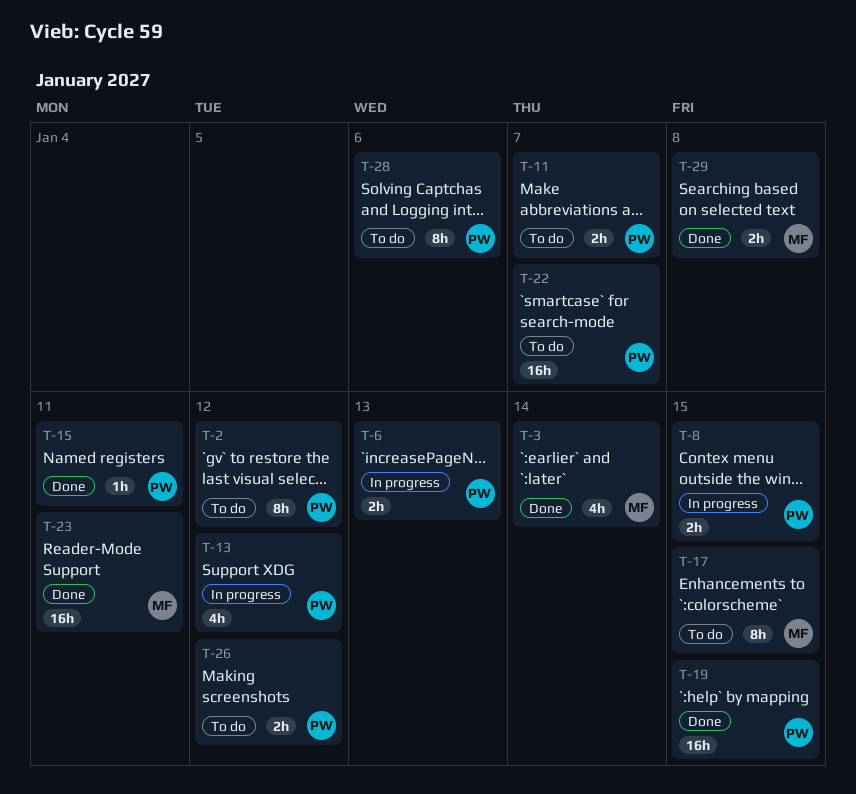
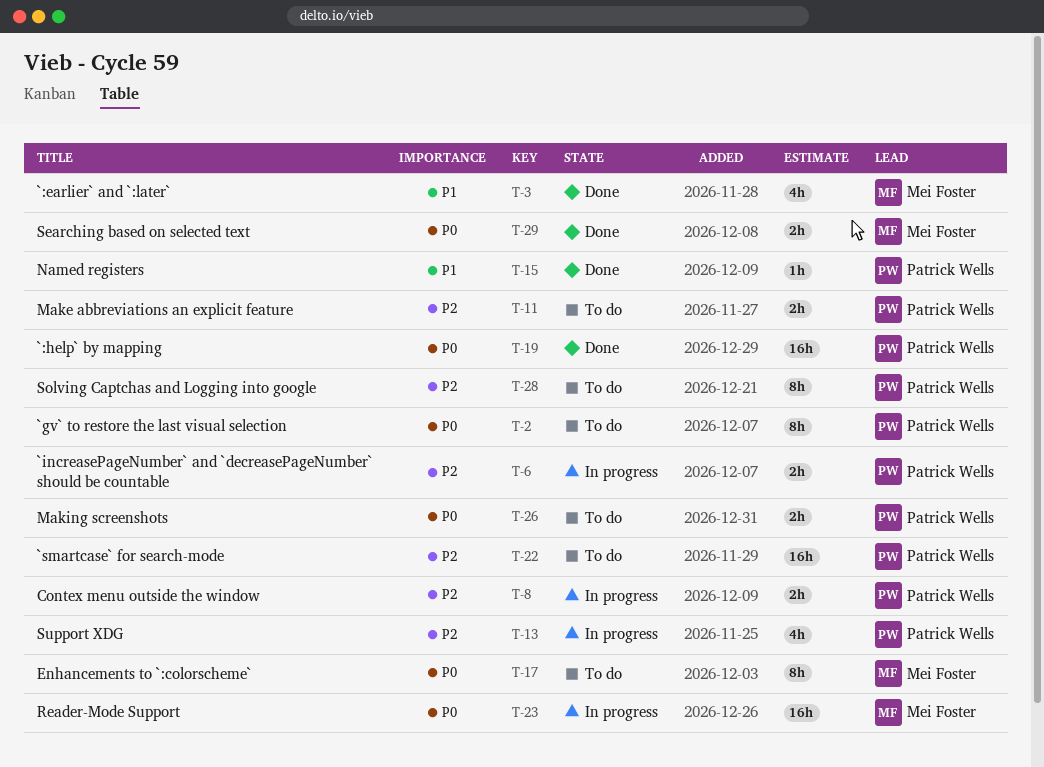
T-23, status: Done -> In progress

